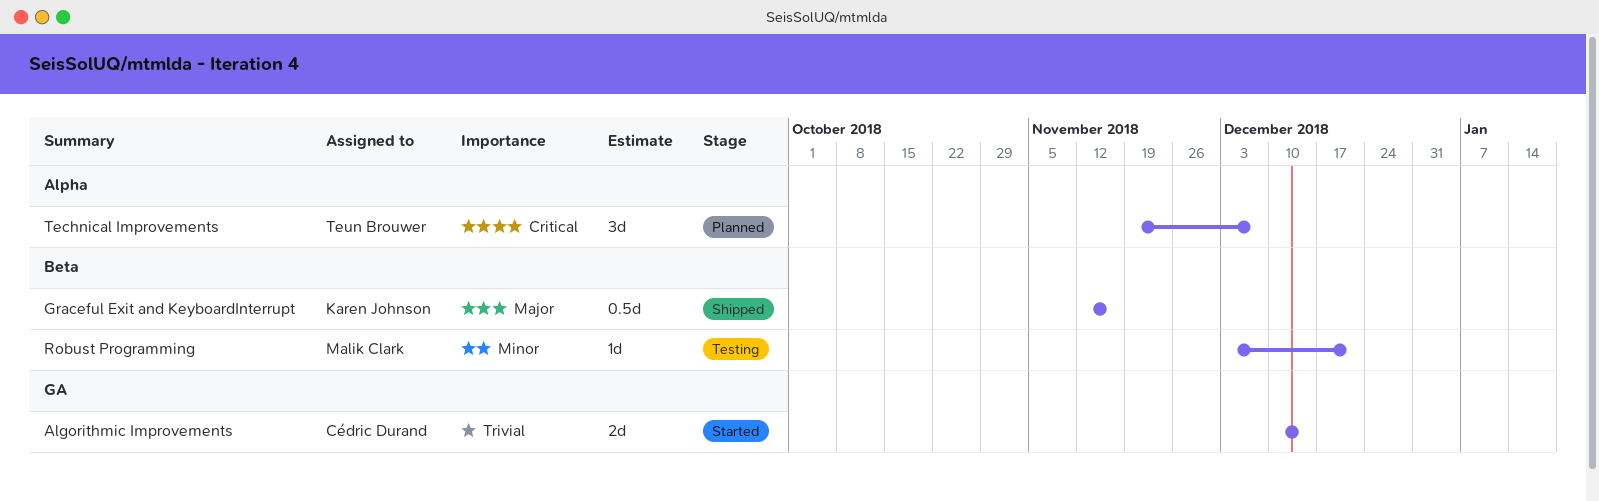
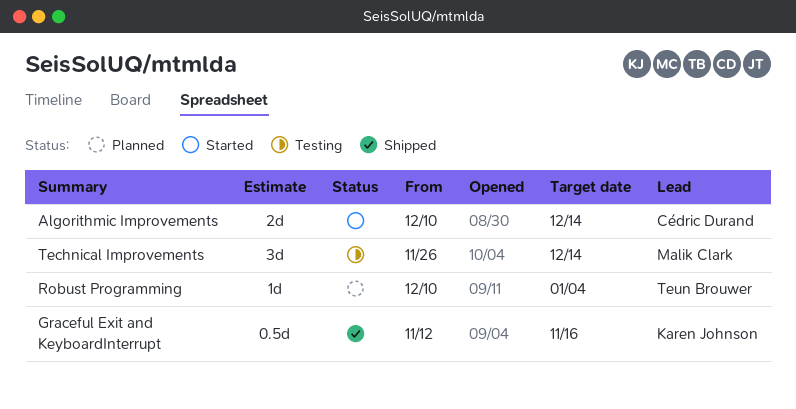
Robust Programming, status: Testing -> Planned
Robust Programming, owner: Malik Clark -> Teun Brouwer
Robust Programming, start: Dec 3 -> Dec 10
Robust Programming, due: Dec 21 -> Jan 4
Technical Improvements, status: Planned -> Testing
Technical Improvements, owner: Teun Brouwer -> Malik Clark
Technical Improvements, start: Nov 19 -> Nov 26
Technical Improvements, due: Dec 7 -> Dec 14

